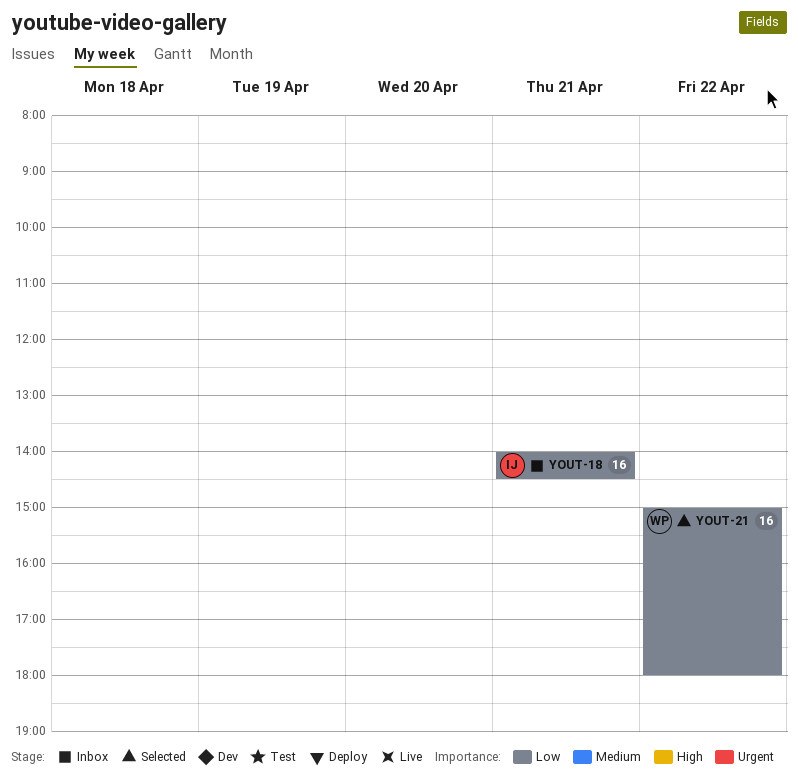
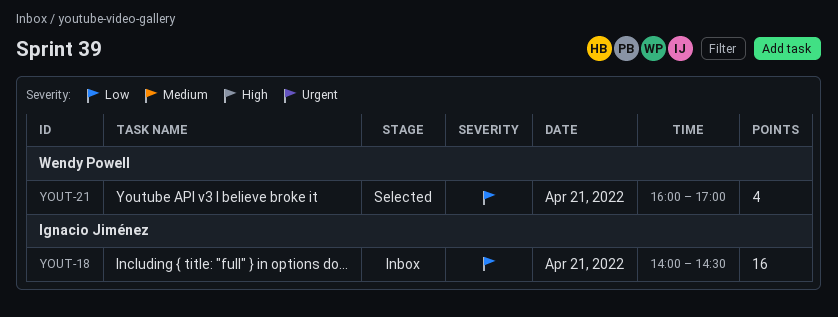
YOUT-21, estimate: 16 -> 4
YOUT-21, day: Apr 22 -> Apr 21
YOUT-21, begins: 15:00 -> 16:00
YOUT-21, ends: 18:00 -> 17:00

